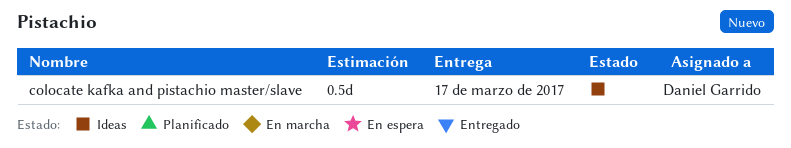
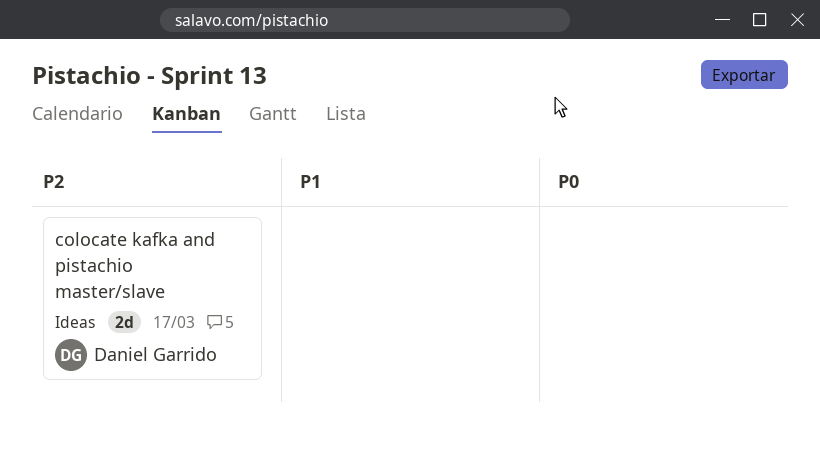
colocate kafka and pistachio master/slave, estimate: 0.5d -> 2d

